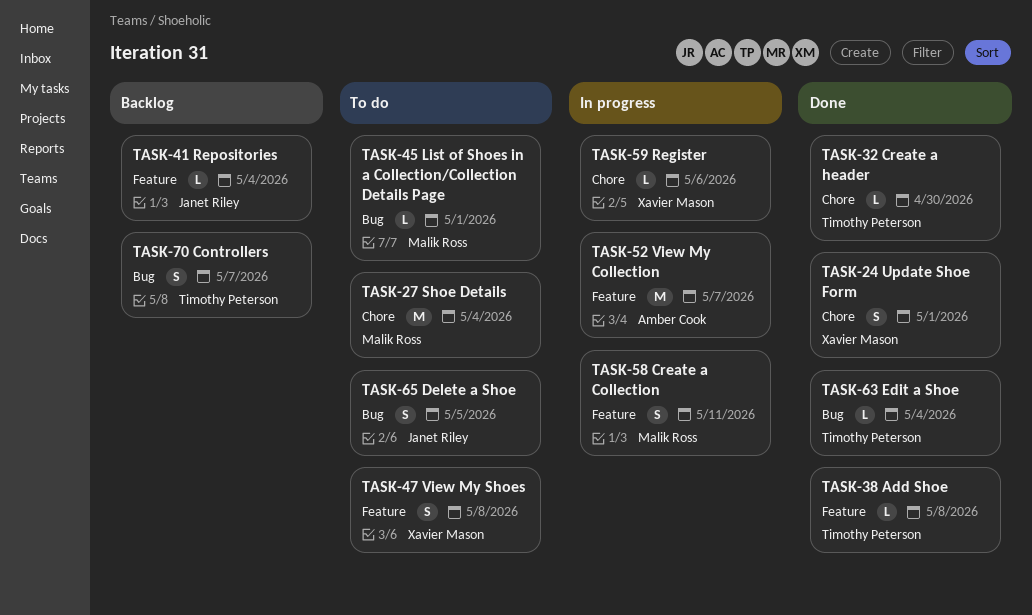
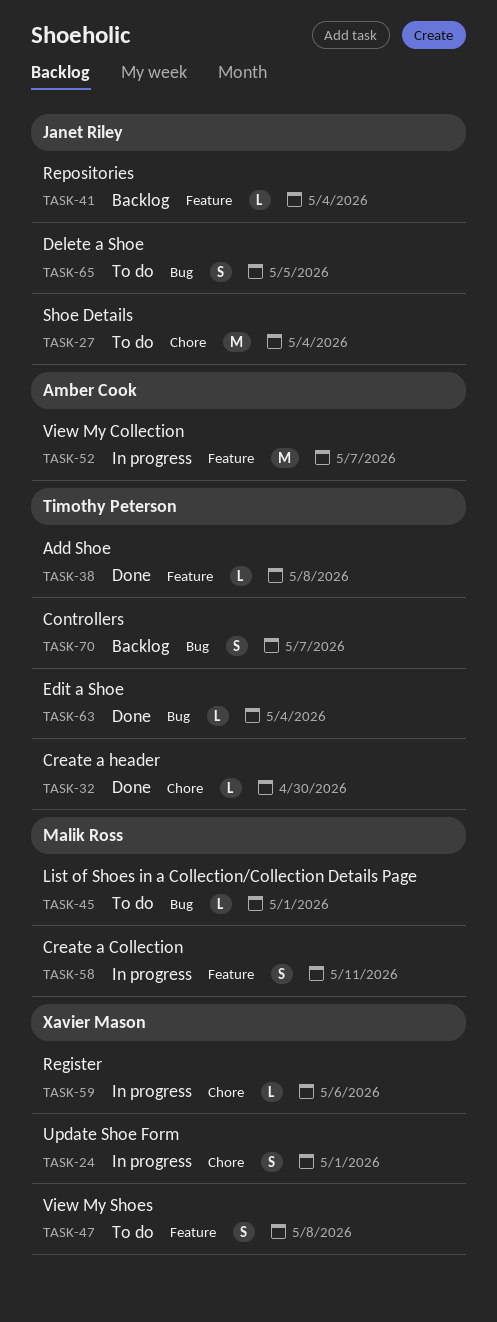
TASK-24, status: Done -> In progress
TASK-27, owner: Malik Ross -> Janet Riley

